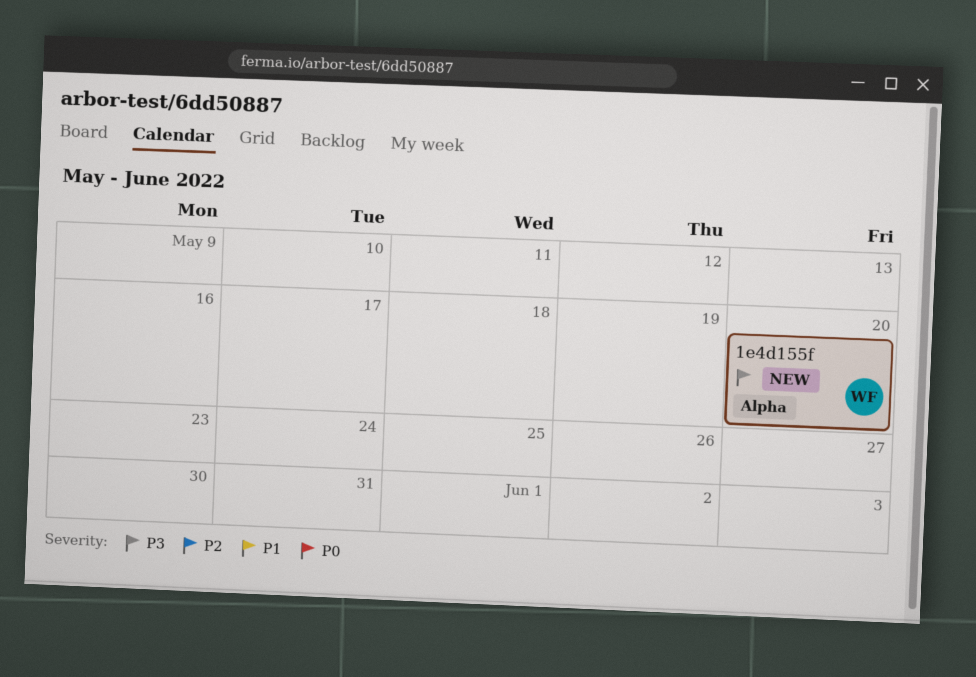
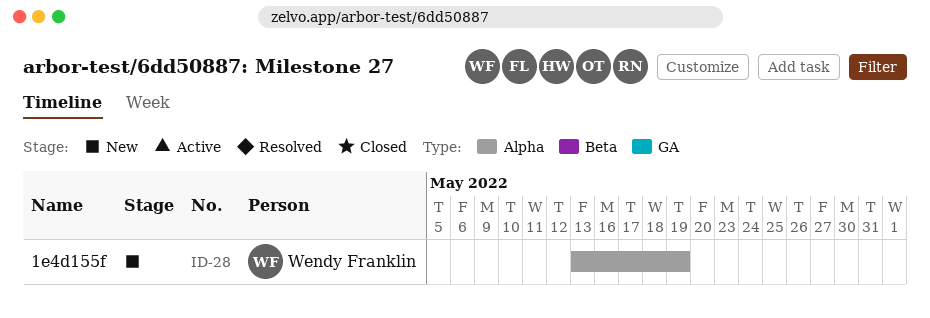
1e4d155f, due: May 20 -> May 19

